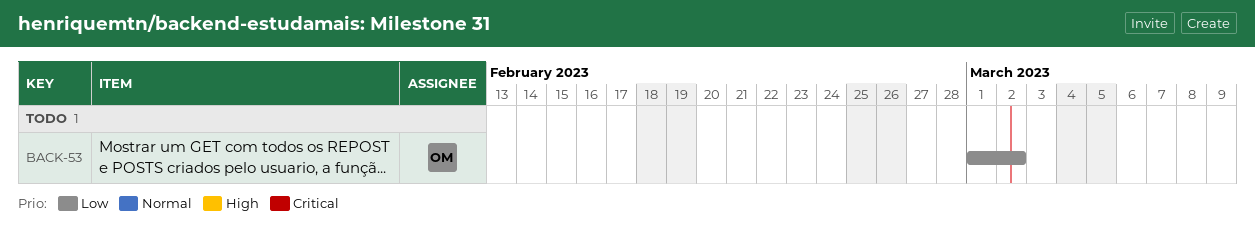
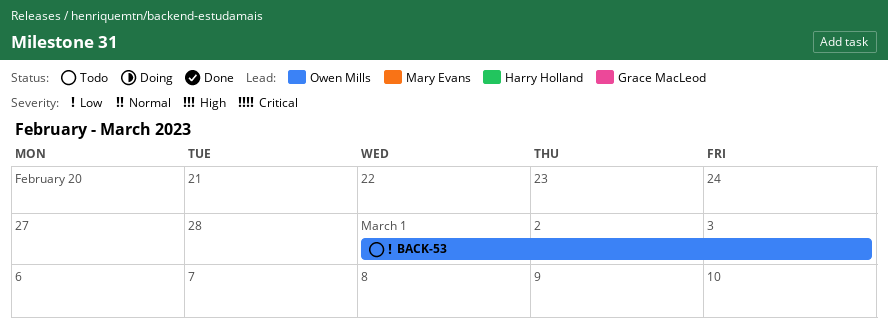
BACK-53, due: Mar 2 -> Mar 3

